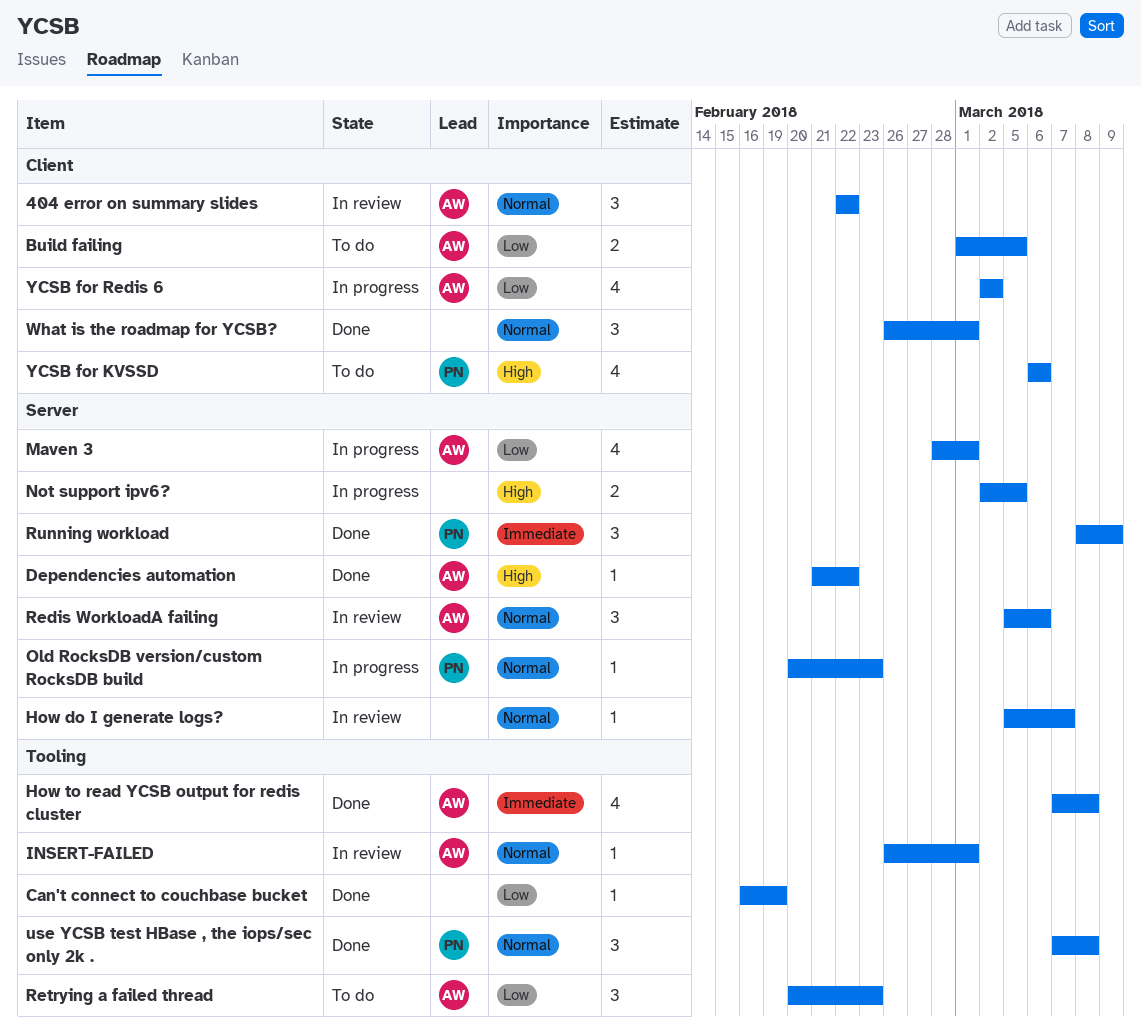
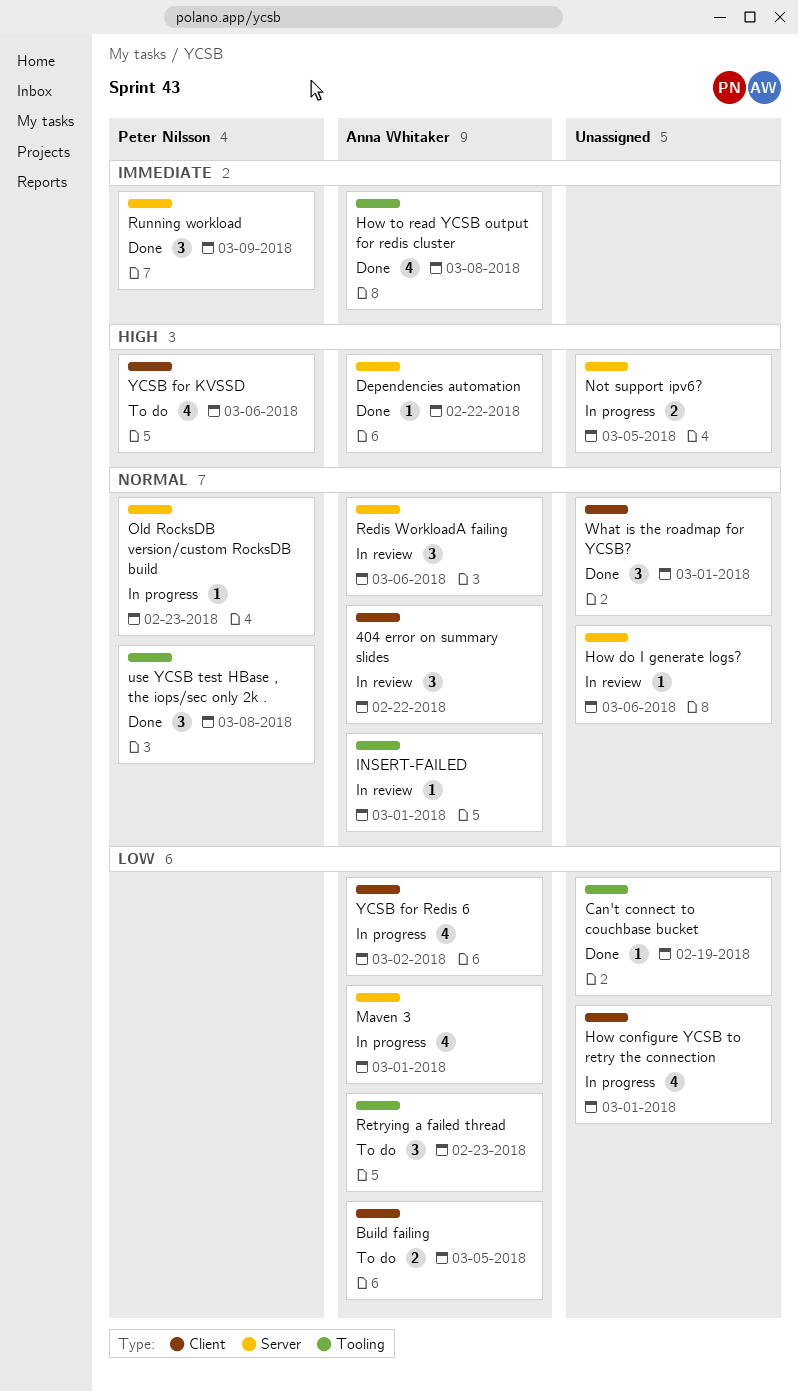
How configure YCSB to retry the connection: none -> present
How do I generate logs?, due: Mar 7 -> Mar 6

